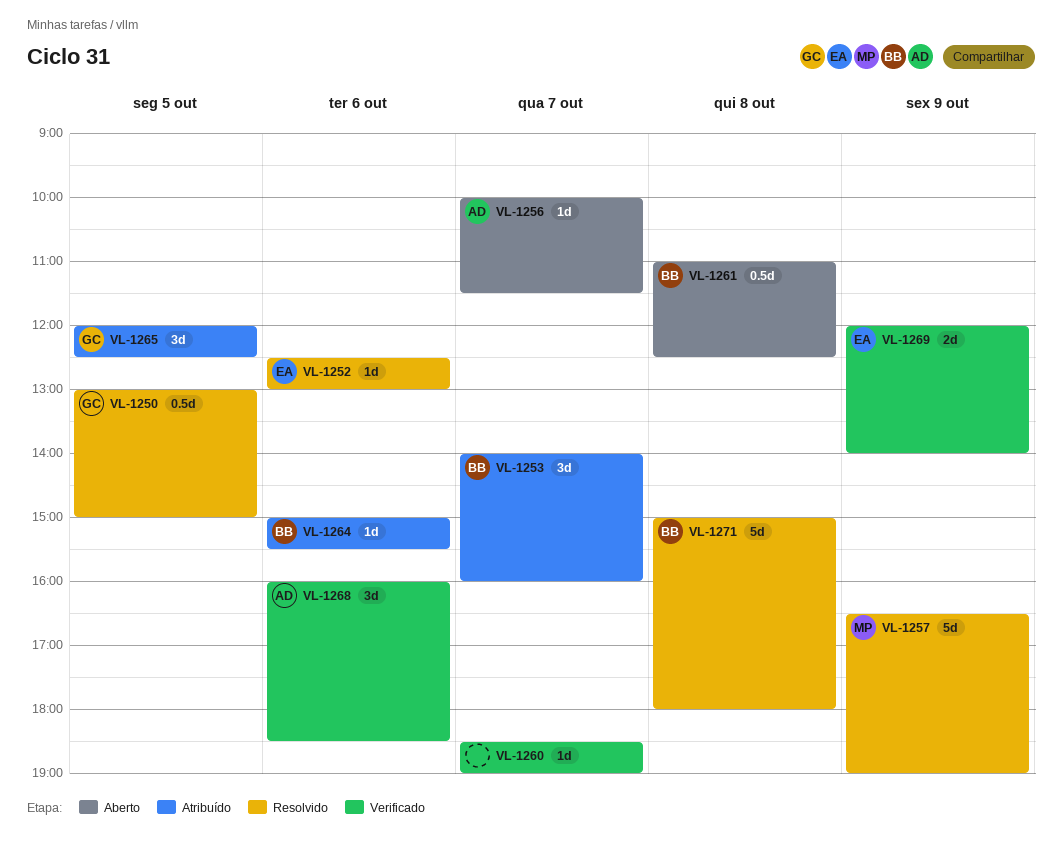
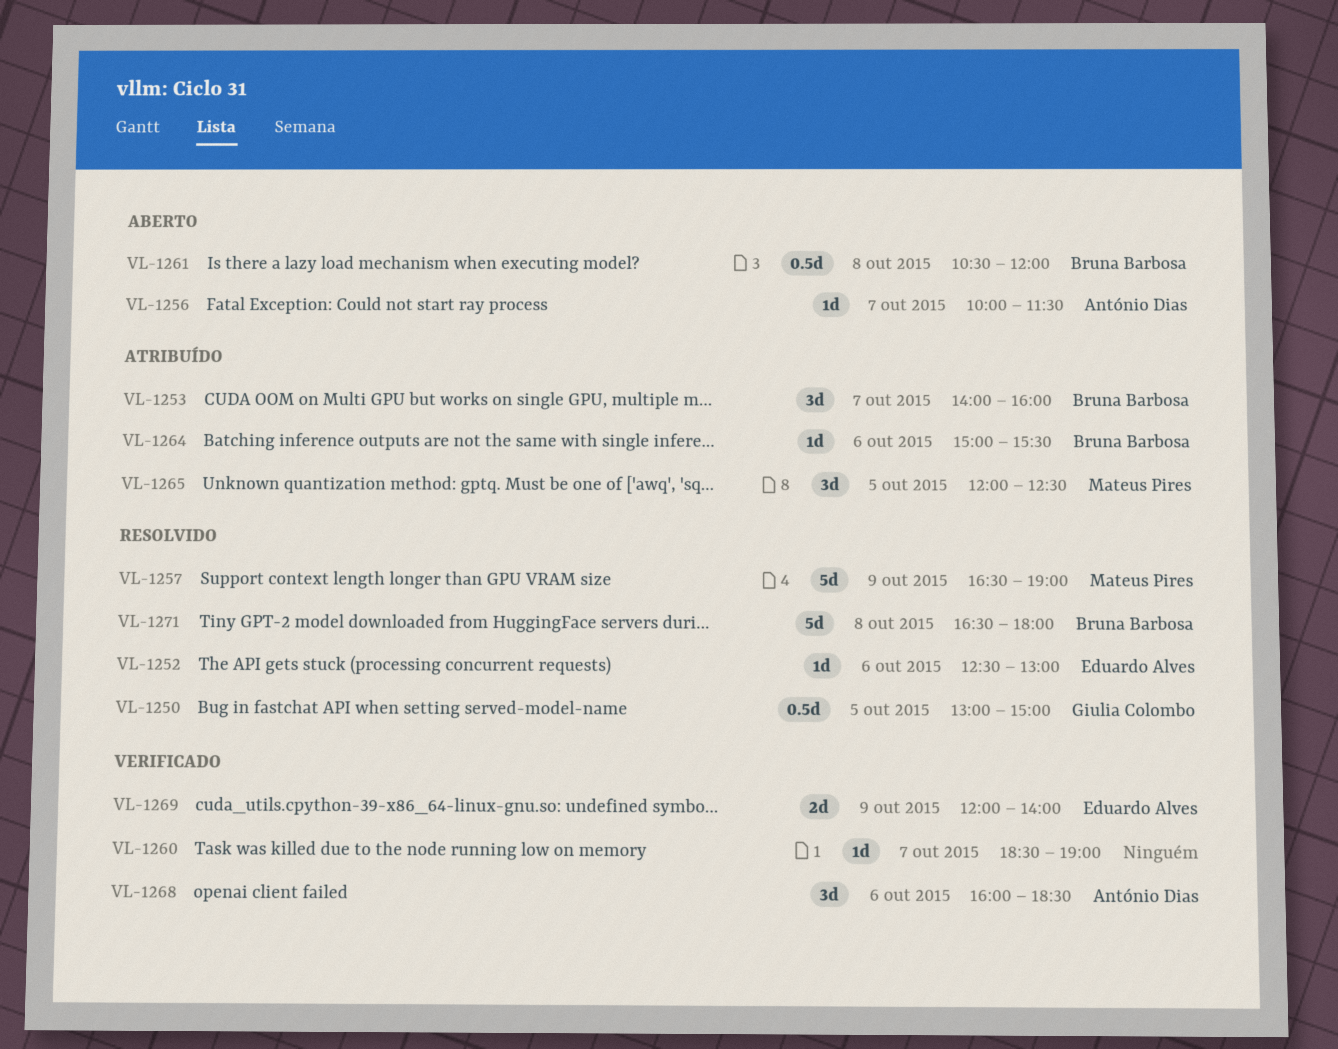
VL-1261, begins: 11:00 -> 10:30
VL-1261, ends: 12:30 -> 12:00
VL-1265, owner: Giulia Colombo -> Mateus Pires
VL-1271, begins: 15:00 -> 16:30

